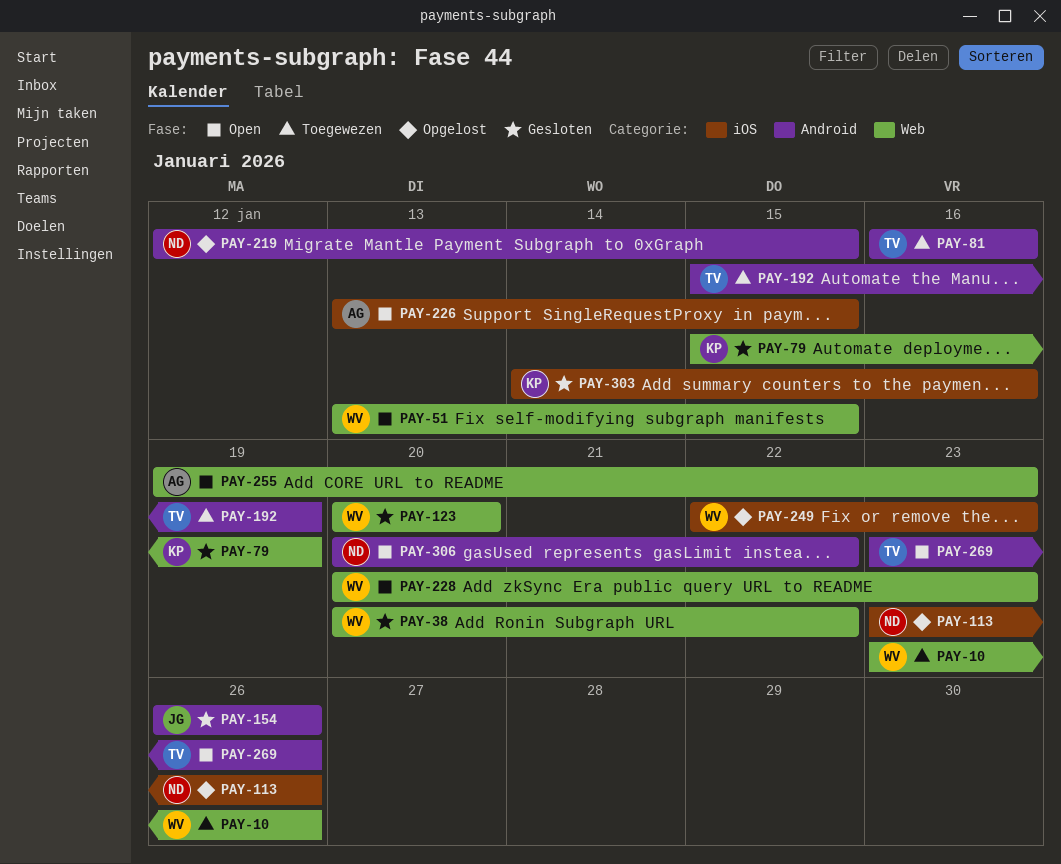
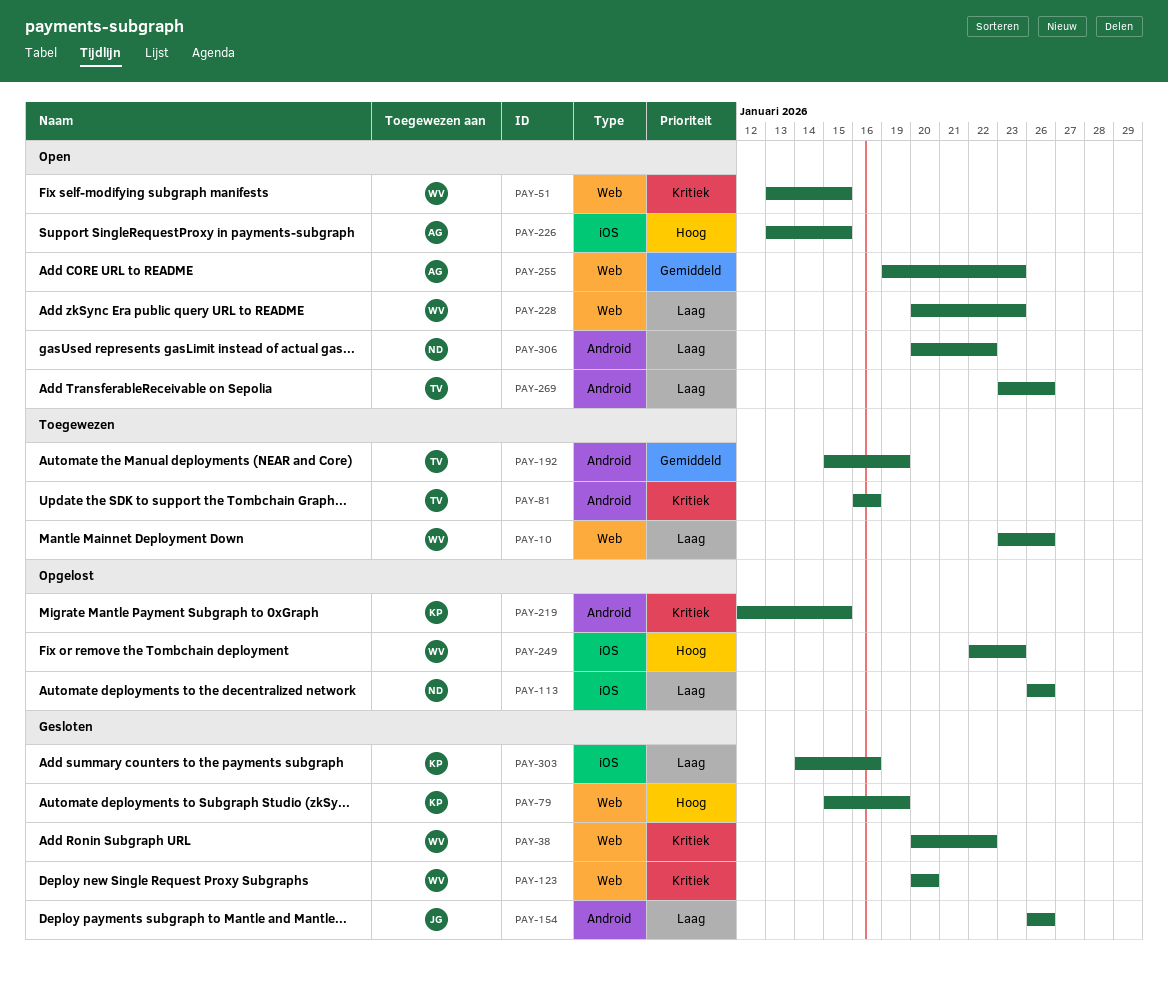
PAY-113, start: Jan 23 -> Jan 26
PAY-219, owner: ND -> KP

